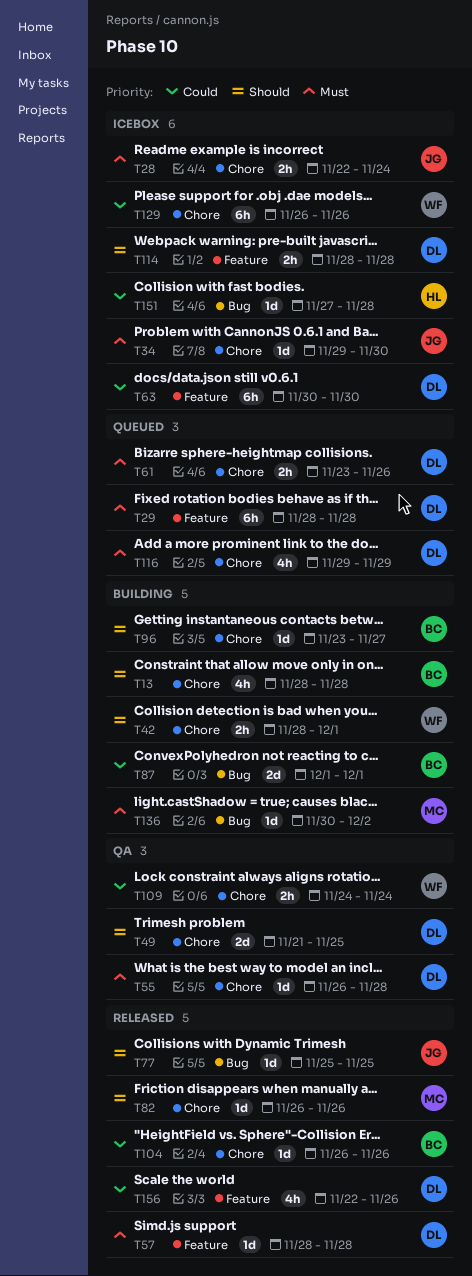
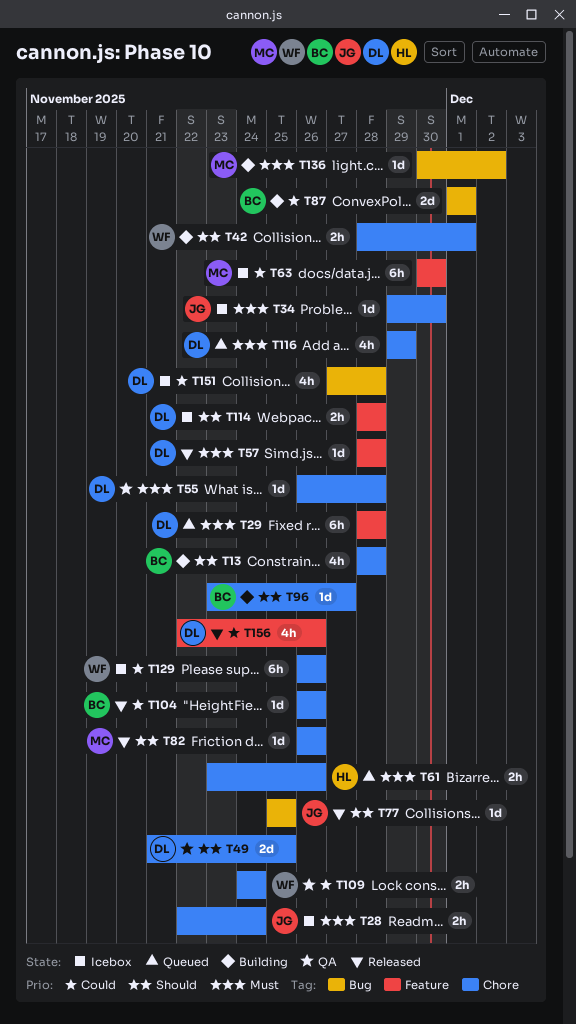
T61, owner: DL -> HL
T63, owner: DL -> MC
T151, owner: HL -> DL
T151, estimate: 1d -> 4h

